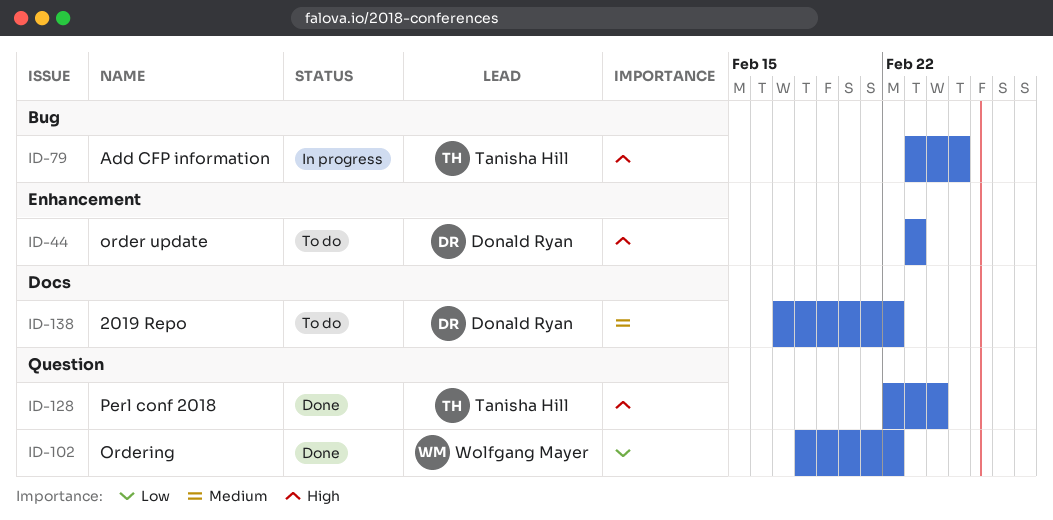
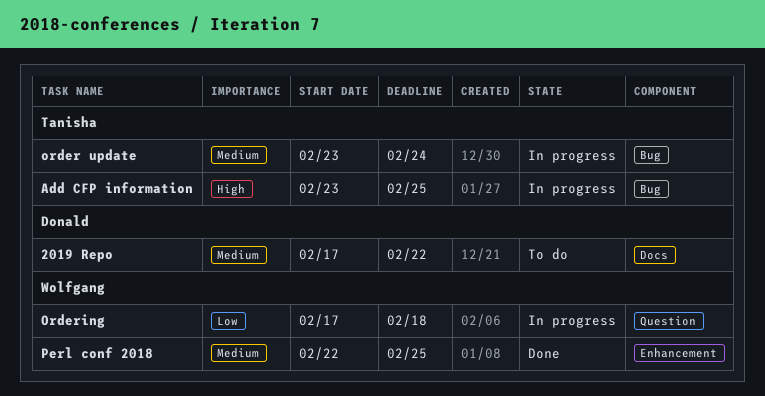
order update, status: To do -> In progress
order update, owner: Donald Ryan -> Tanisha Hill
order update, priority: High -> Medium
order update, label: Enhancement -> Bug
order update, due: Feb 23 -> Feb 24
Ordering, status: Done -> In progress
Ordering, start: Feb 18 -> Feb 17
Ordering, due: Feb 22 -> Feb 18
Perl conf 2018, owner: Tanisha Hill -> Wolfgang Mayer
Perl conf 2018, priority: High -> Medium
Perl conf 2018, label: Question -> Enhancement
Perl conf 2018, due: Feb 24 -> Feb 25

